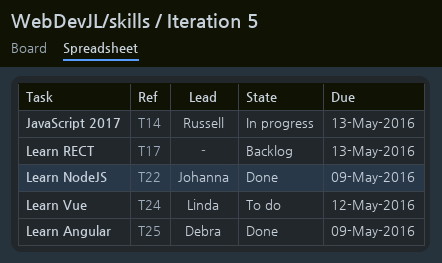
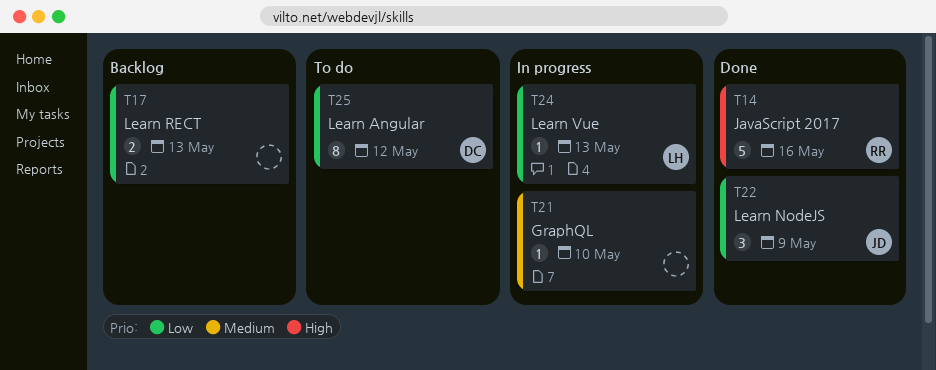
T14, status: In progress -> Done
T14, due: May 13 -> May 16
T21: none -> present
T24, status: To do -> In progress
T24, due: May 12 -> May 13
T25, status: Done -> To do
T25, due: May 9 -> May 12

